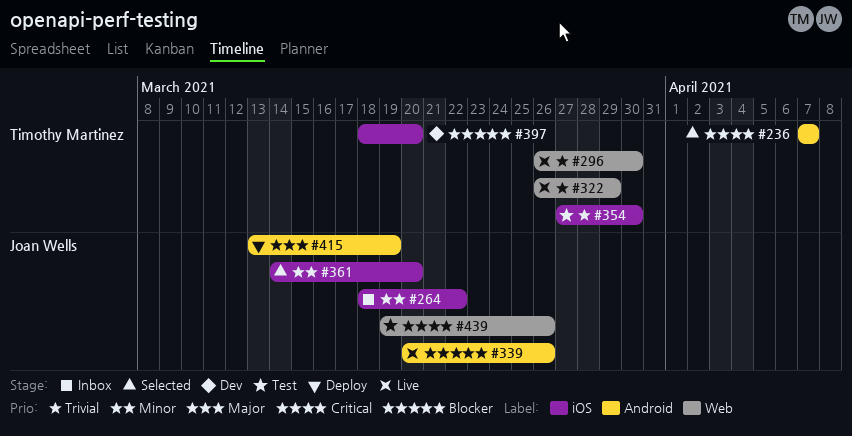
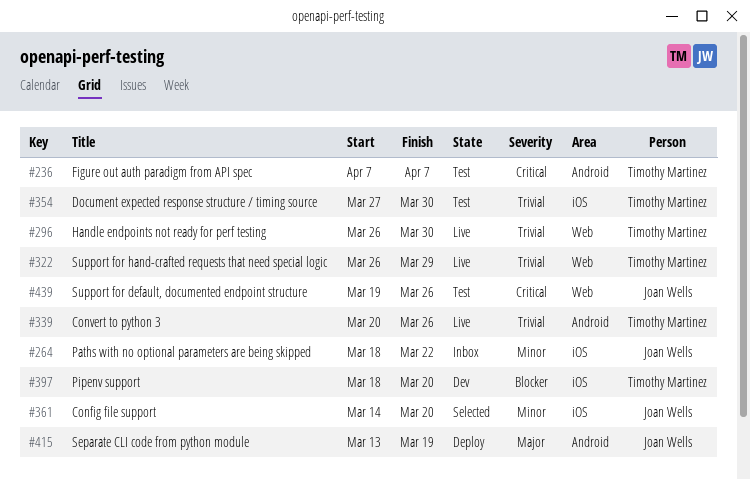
#236, status: Selected -> Test
#339, owner: Joan Wells -> Timothy Martinez
#339, priority: Blocker -> Trivial

